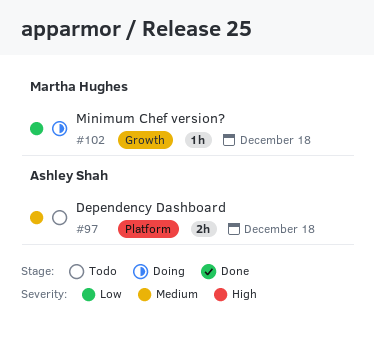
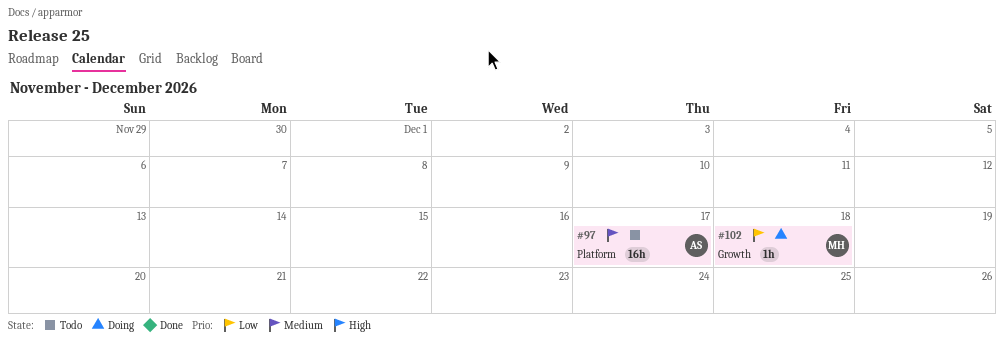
#97, estimate: 2h -> 16h
#97, due: Dec 18 -> Dec 17

